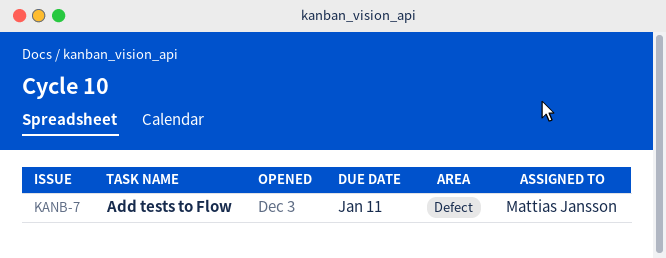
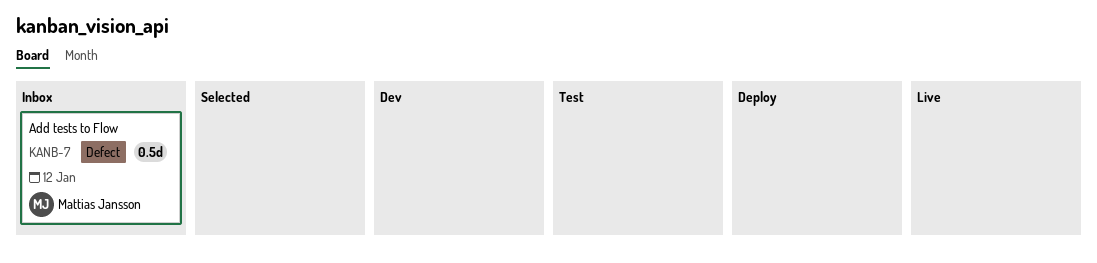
KANB-7, due: Jan 11 -> Jan 12

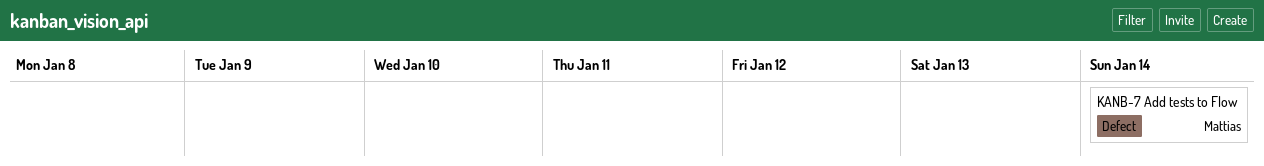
KANB-7, due: Jan 12 -> Jan 14

